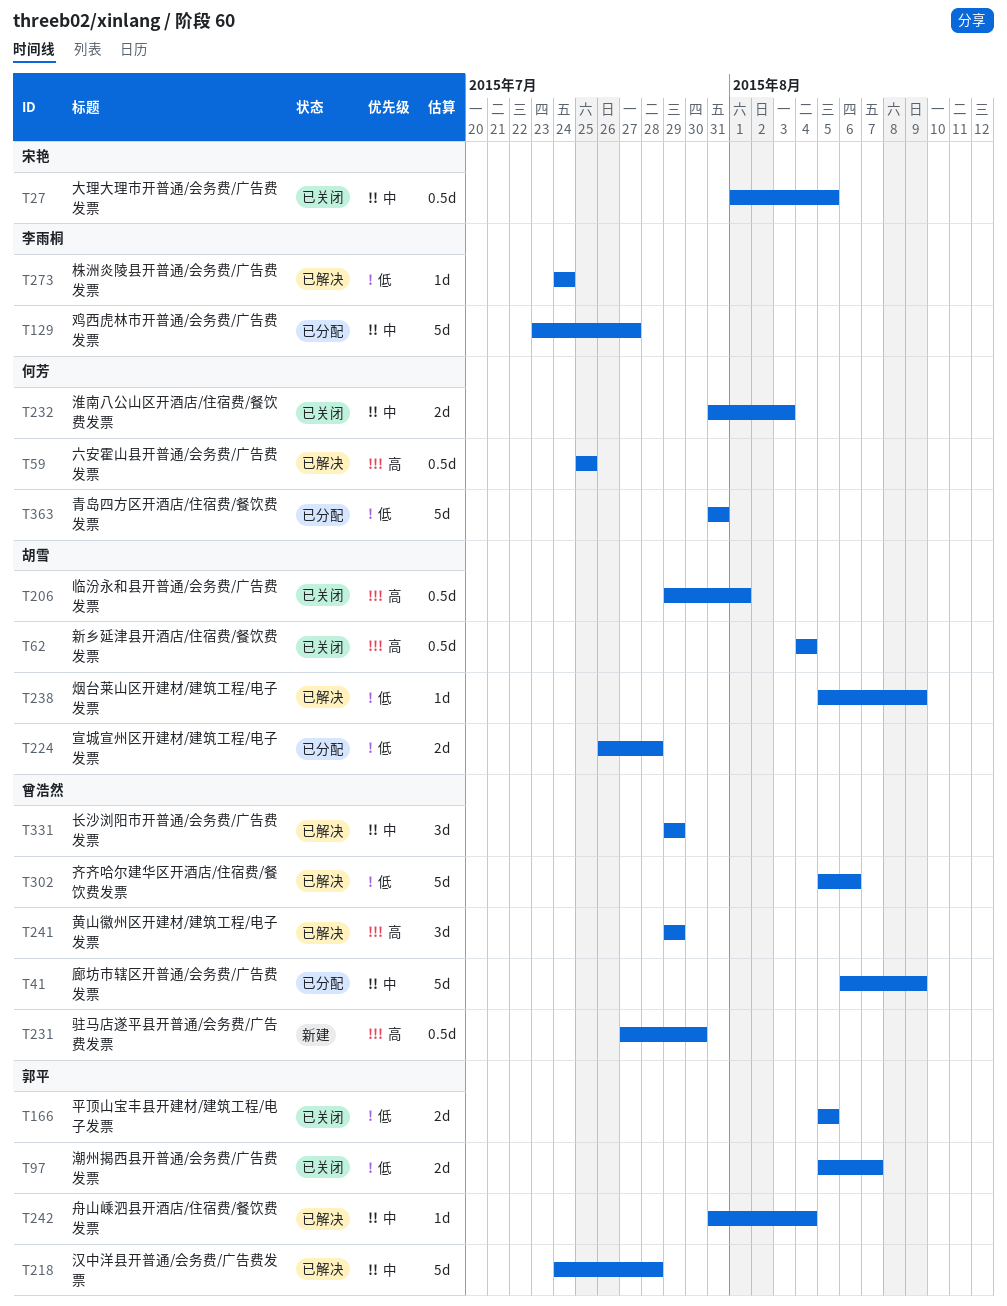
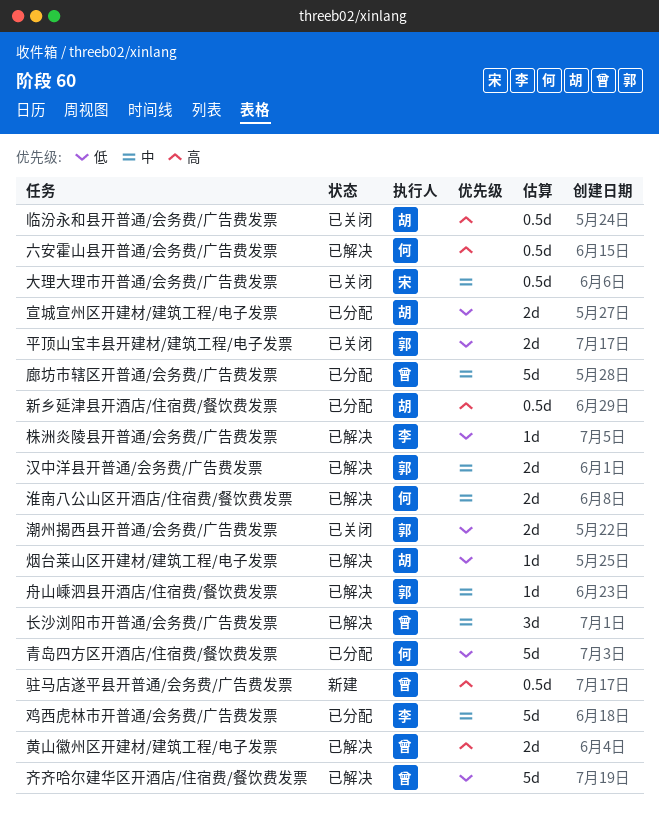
新乡延津县开酒店/住宿费/餐饮费发票, status: 已关闭 -> 已分配
汉中洋县开普通/会务费/广告费发票, estimate: 5d -> 2d
淮南八公山区开酒店/住宿费/餐饮费发票, status: 已关闭 -> 已解决
黄山徽州区开建材/建筑工程/电子发票, estimate: 3d -> 2d

